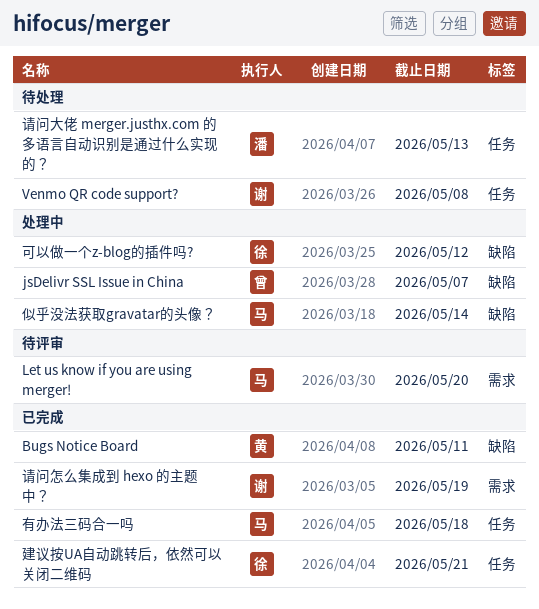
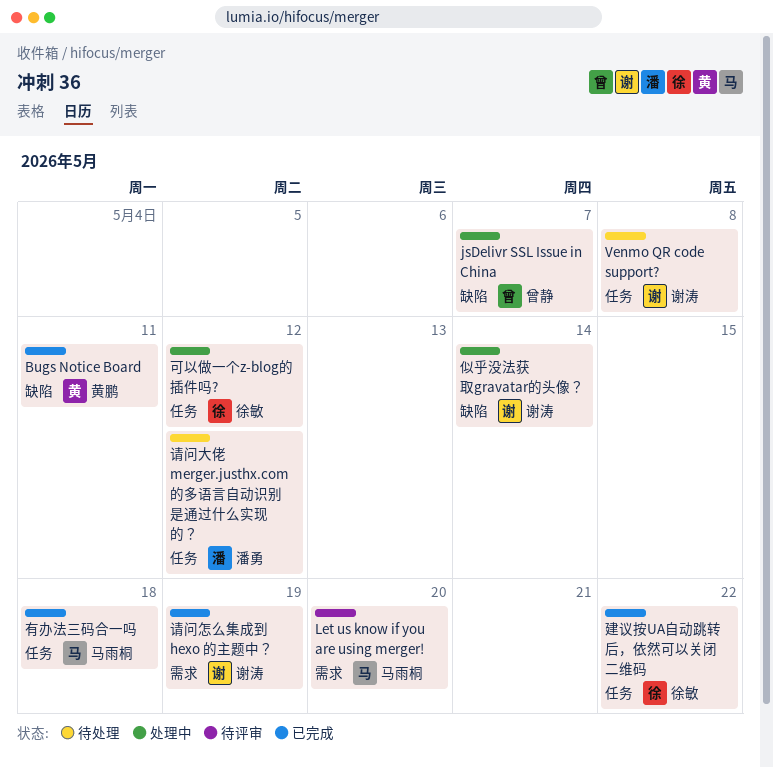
似乎没法获取gravatar的头像？, owner: 马雨桐 -> 谢涛
可以做一个z-blog的插件吗?, label: 缺陷 -> 任务
建议按UA自动跳转后，依然可以关闭二维码, due: May 21 -> May 22
请问大佬 merger.justhx.com 的多语言自动识别是通过什么实现的？, due: May 13 -> May 12

